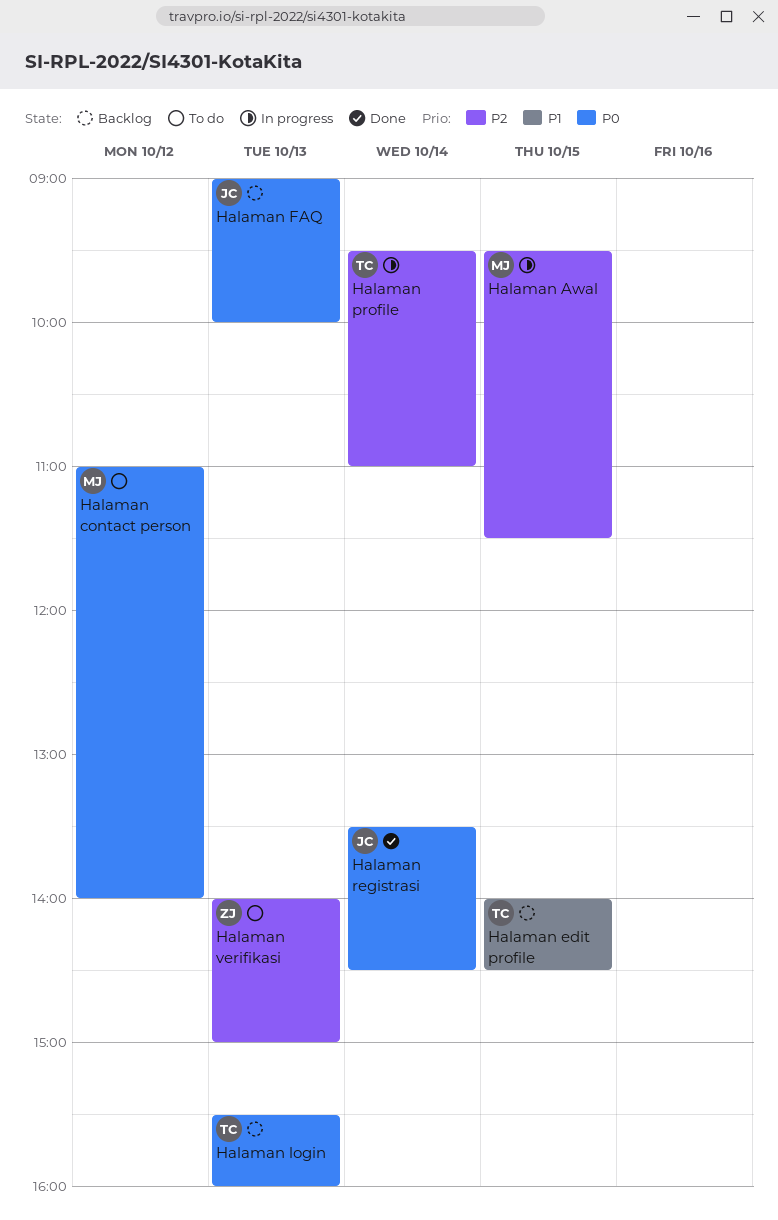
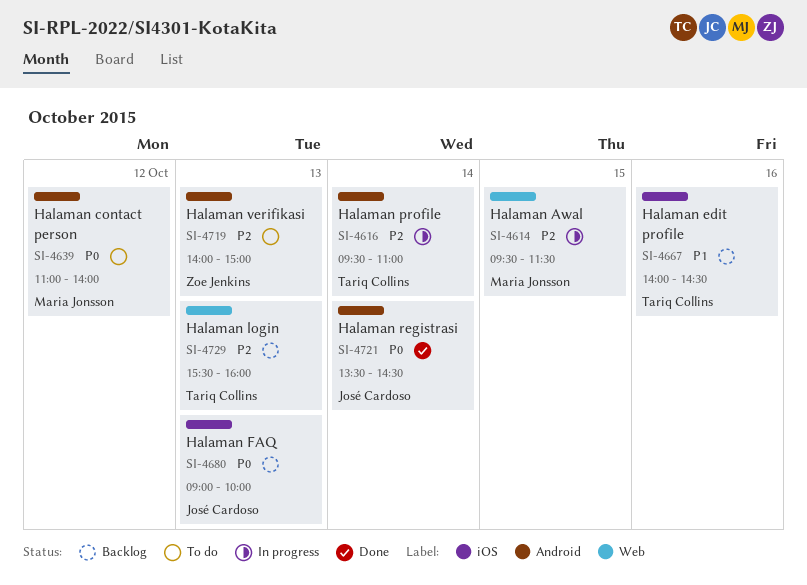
Halaman edit profile, day: Oct 15 -> Oct 16
Halaman login, priority: P0 -> P2

